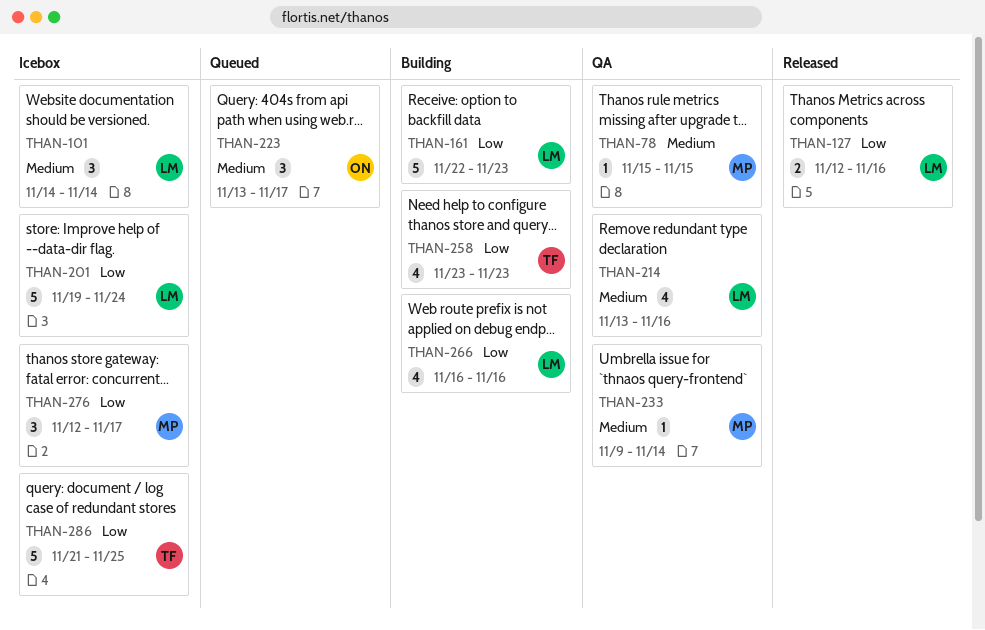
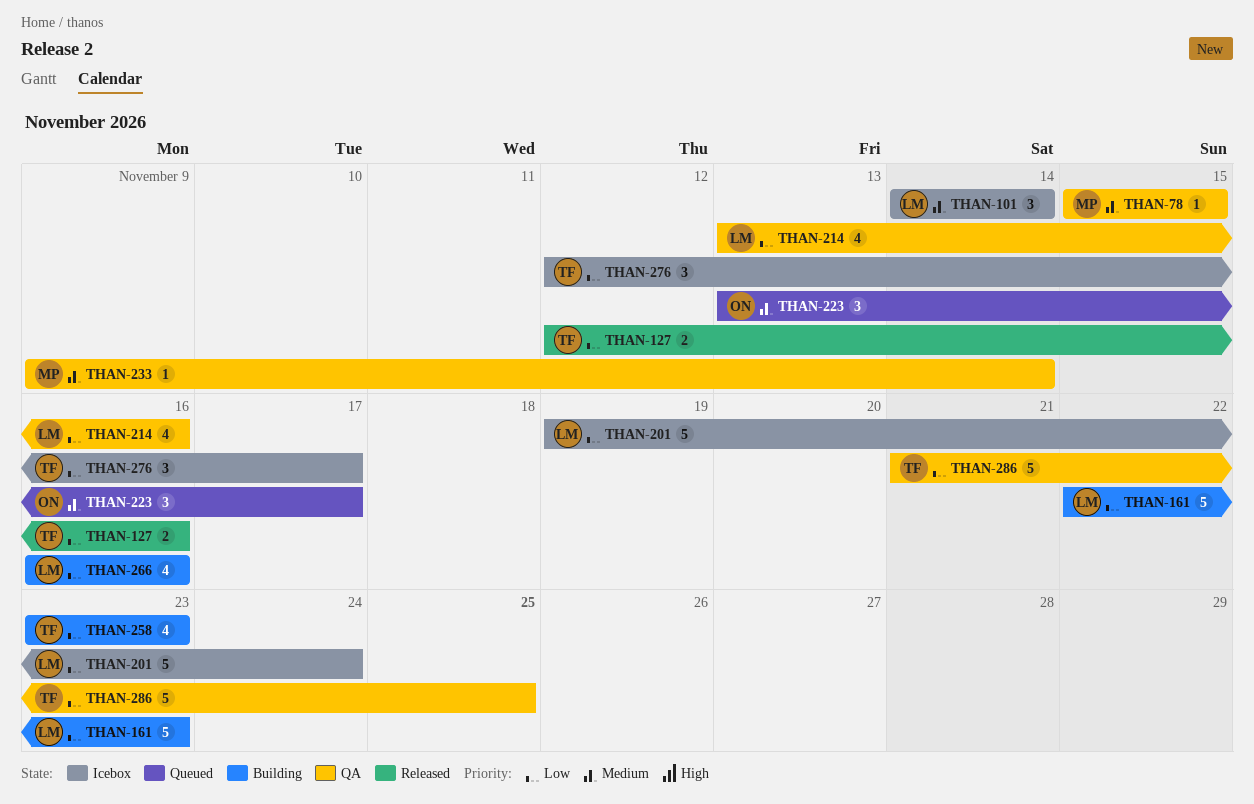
THAN-127, owner: LM -> TF
THAN-214, priority: Medium -> Low
THAN-276, owner: MP -> TF
THAN-286, status: Icebox -> QA

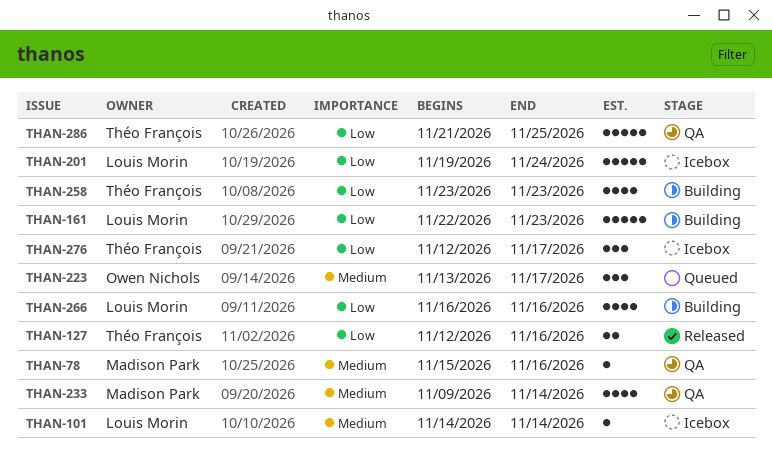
THAN-78, due: Nov 15 -> Nov 16
THAN-101, estimate: 3 -> 1
THAN-214: present -> none
THAN-233, estimate: 1 -> 4

